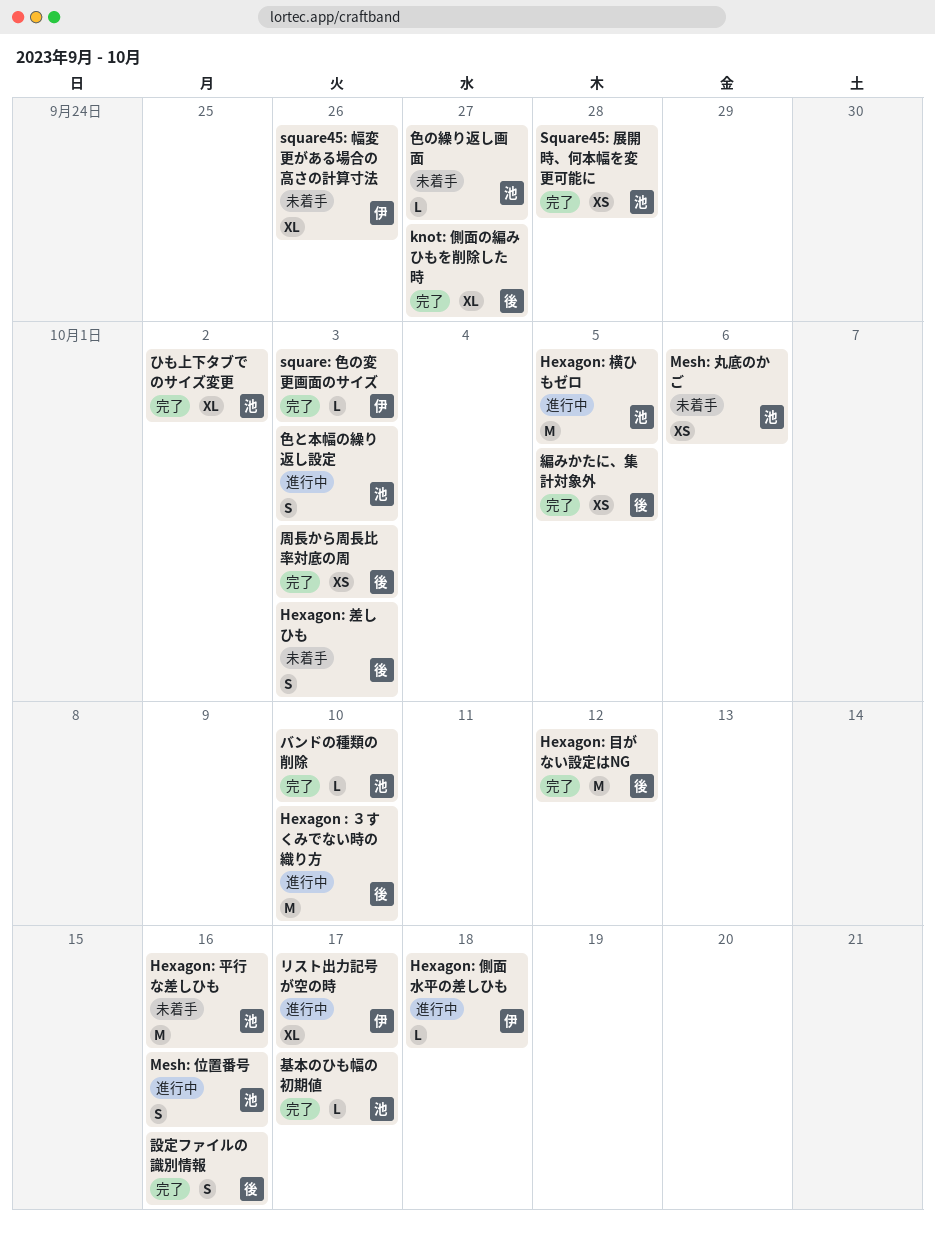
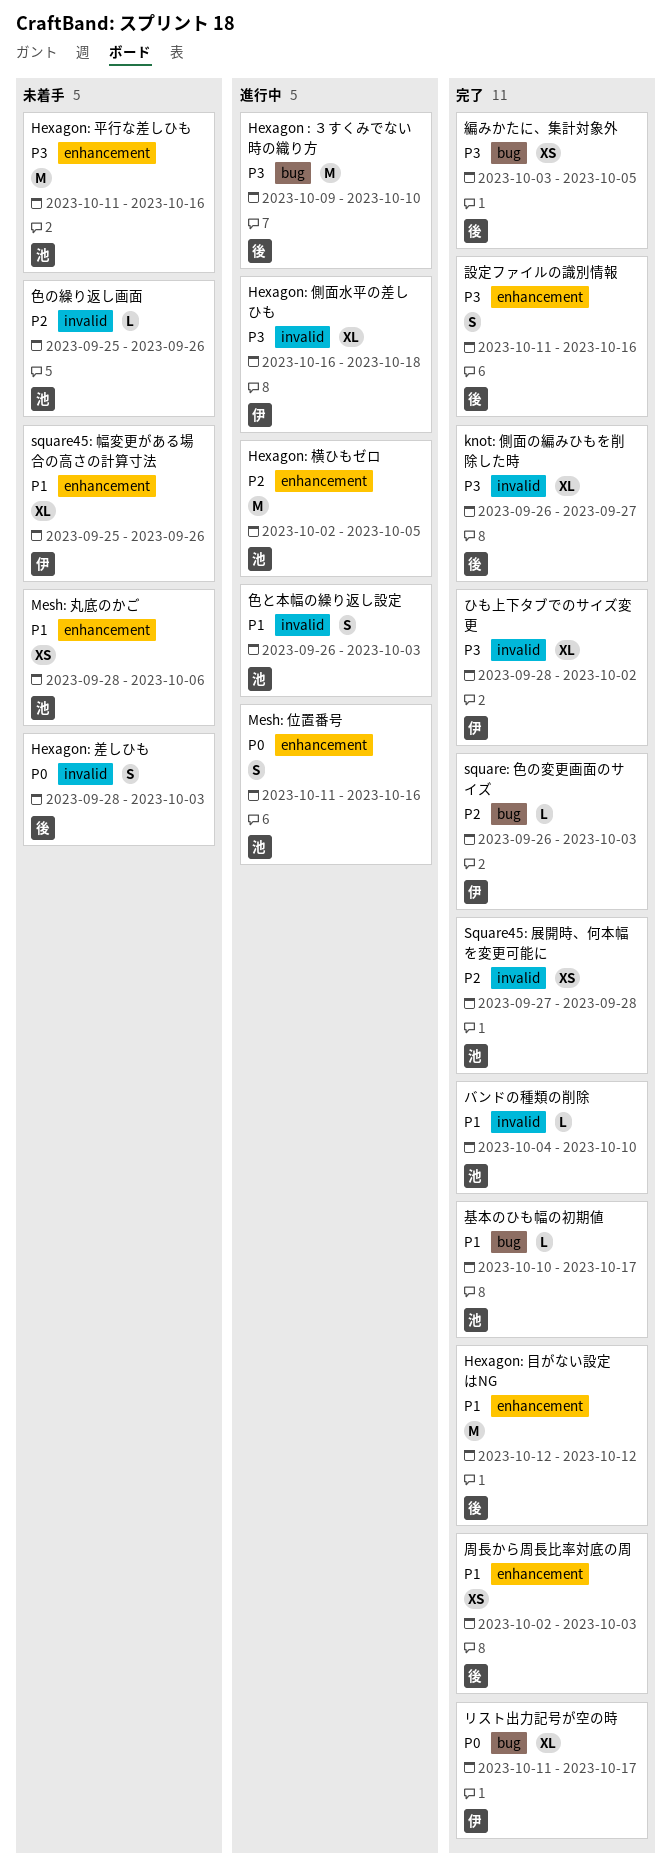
Hexagon: 側面水平の差しひも, estimate: L -> XL
ひも上下タブでのサイズ変更, owner: 池 -> 伊
リスト出力記号が空の時, status: 進行中 -> 完了
色の繰り返し画面, due: Sep 27 -> Sep 26

